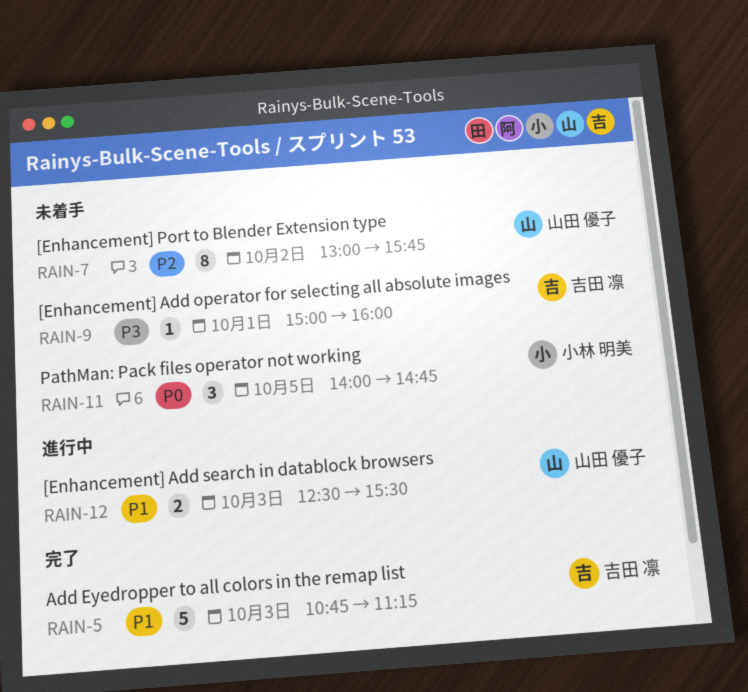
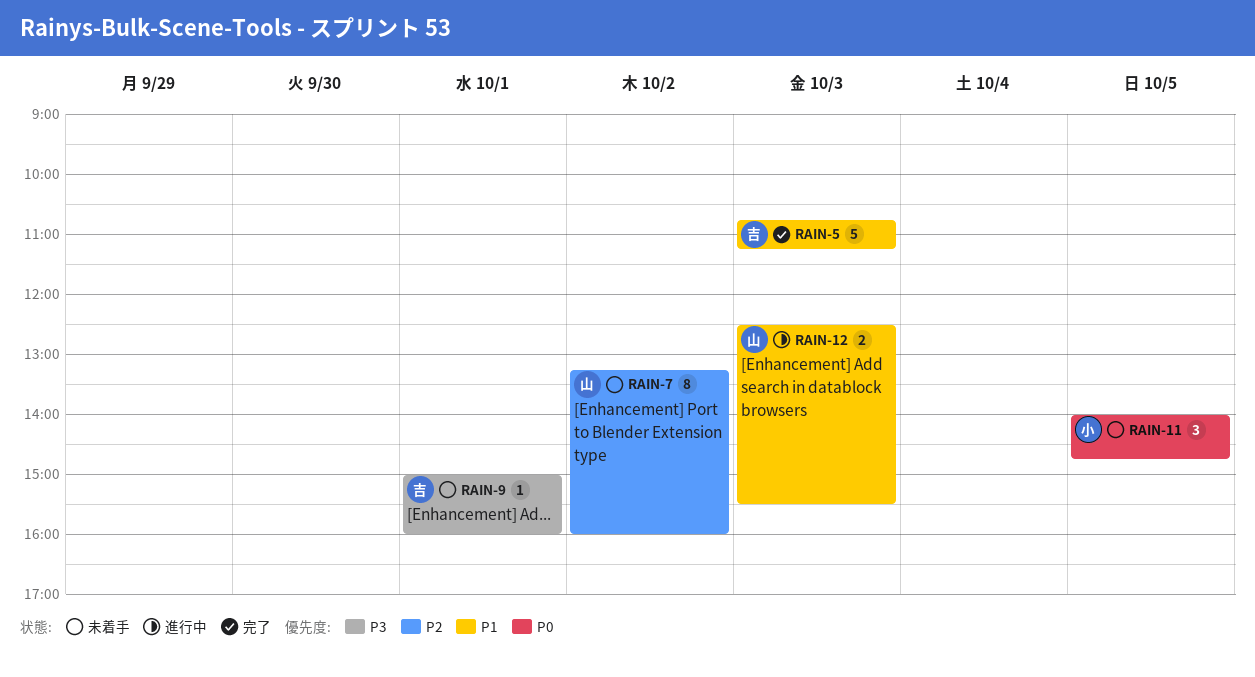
RAIN-7, begins: 13:00 -> 13:15
RAIN-7, ends: 15:45 -> 16:00

